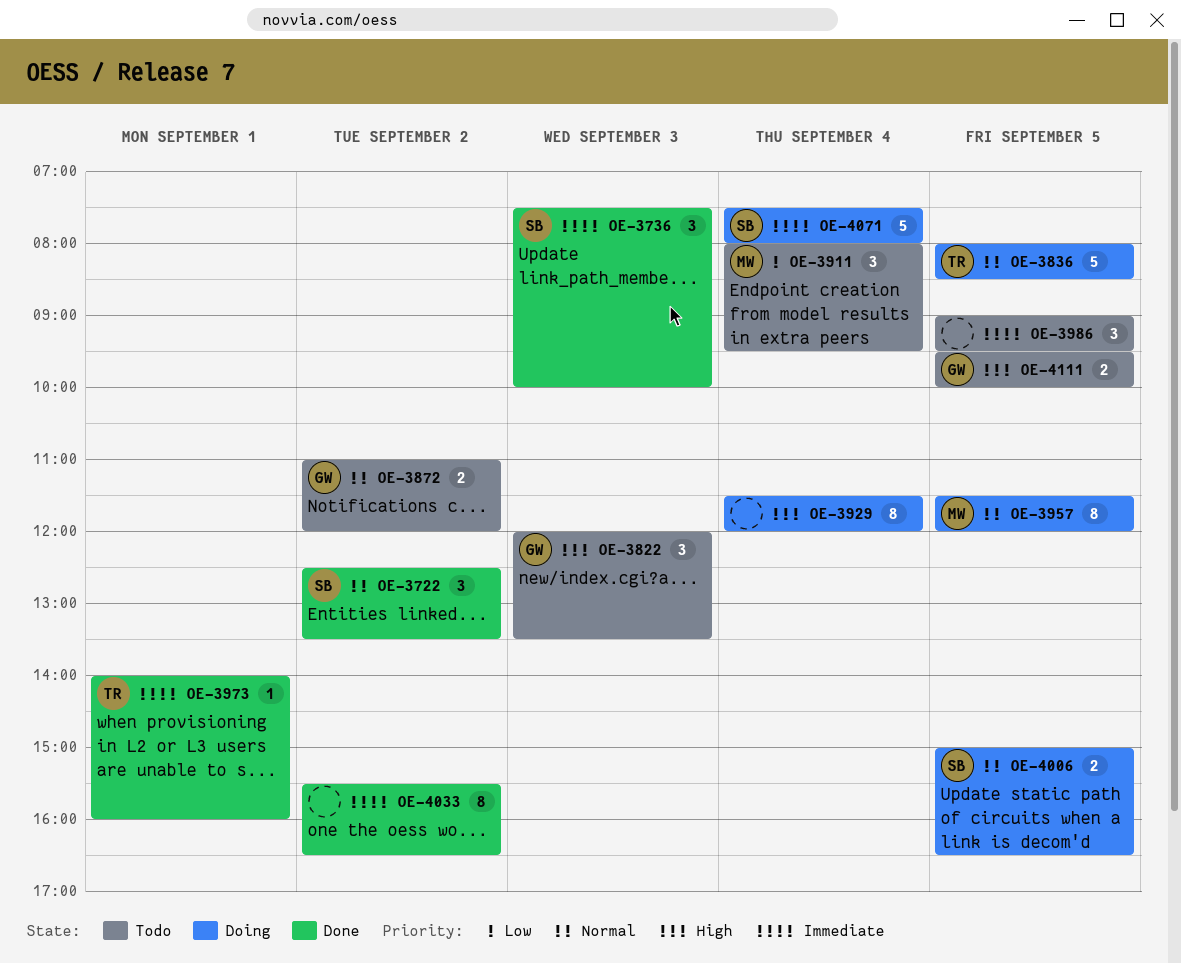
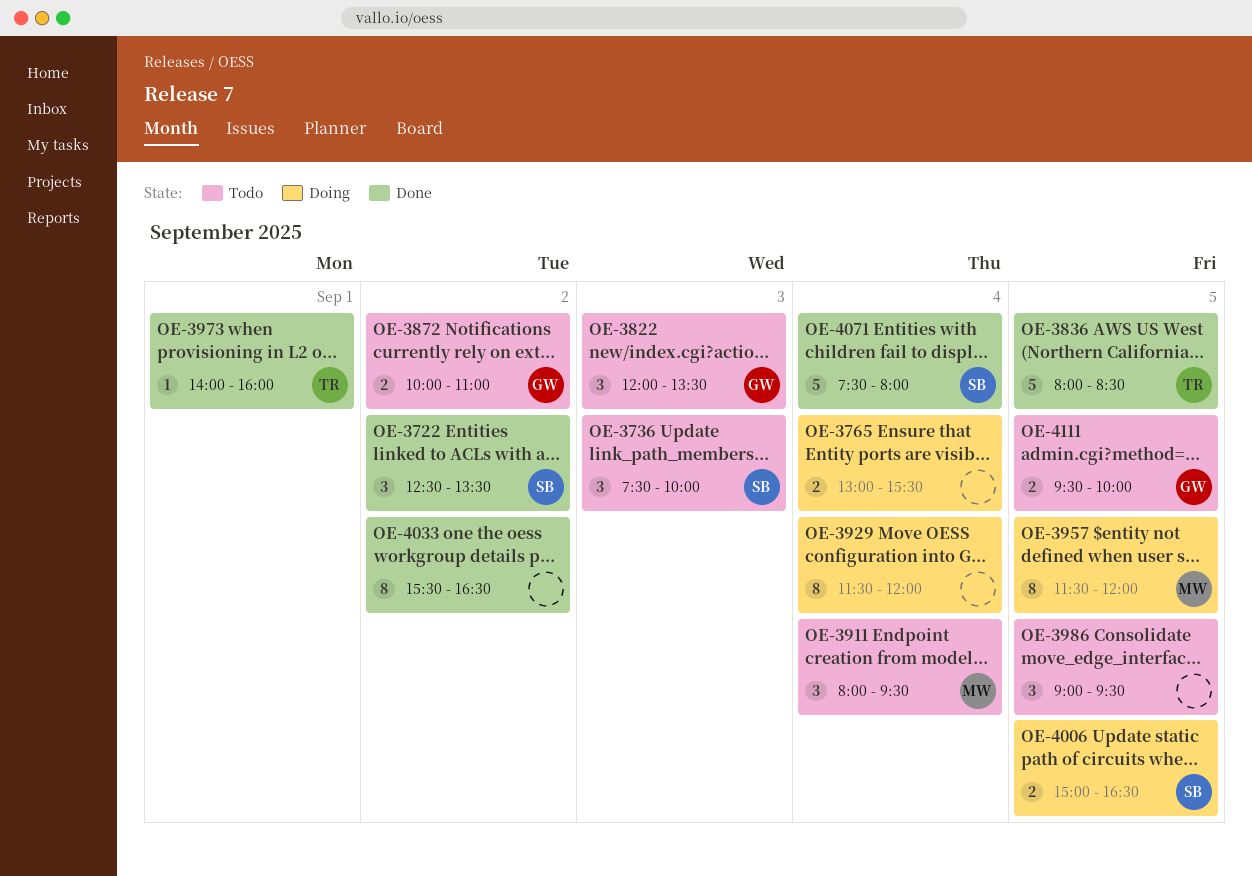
OE-3736, status: Done -> Todo
OE-3765: none -> present
OE-3836, status: Doing -> Done
OE-3872, begins: 11:00 -> 10:00
OE-3872, ends: 12:00 -> 11:00
OE-4071, status: Doing -> Done

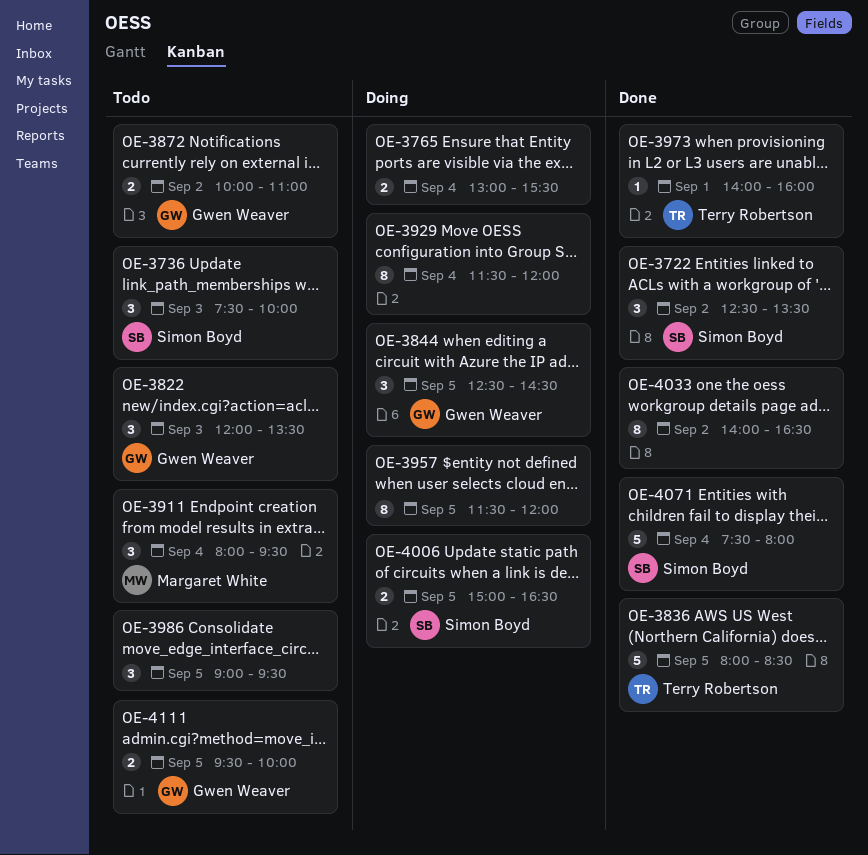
OE-3844: none -> present
OE-3957, owner: Margaret White -> none
OE-4033, begins: 15:30 -> 14:00

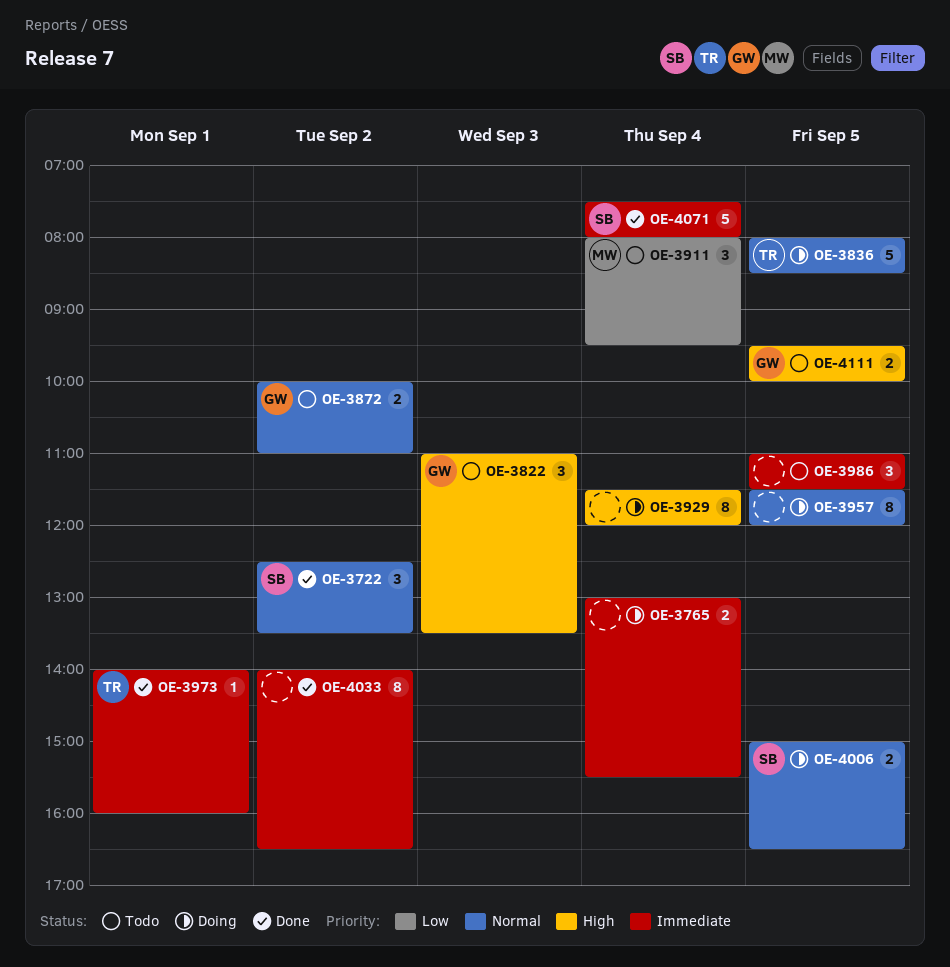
OE-3736: present -> none
OE-3822, begins: 12:00 -> 11:00
OE-3836, status: Done -> Doing
OE-3844: present -> none
OE-3986, begins: 09:00 -> 11:00
OE-3986, ends: 09:30 -> 11:30

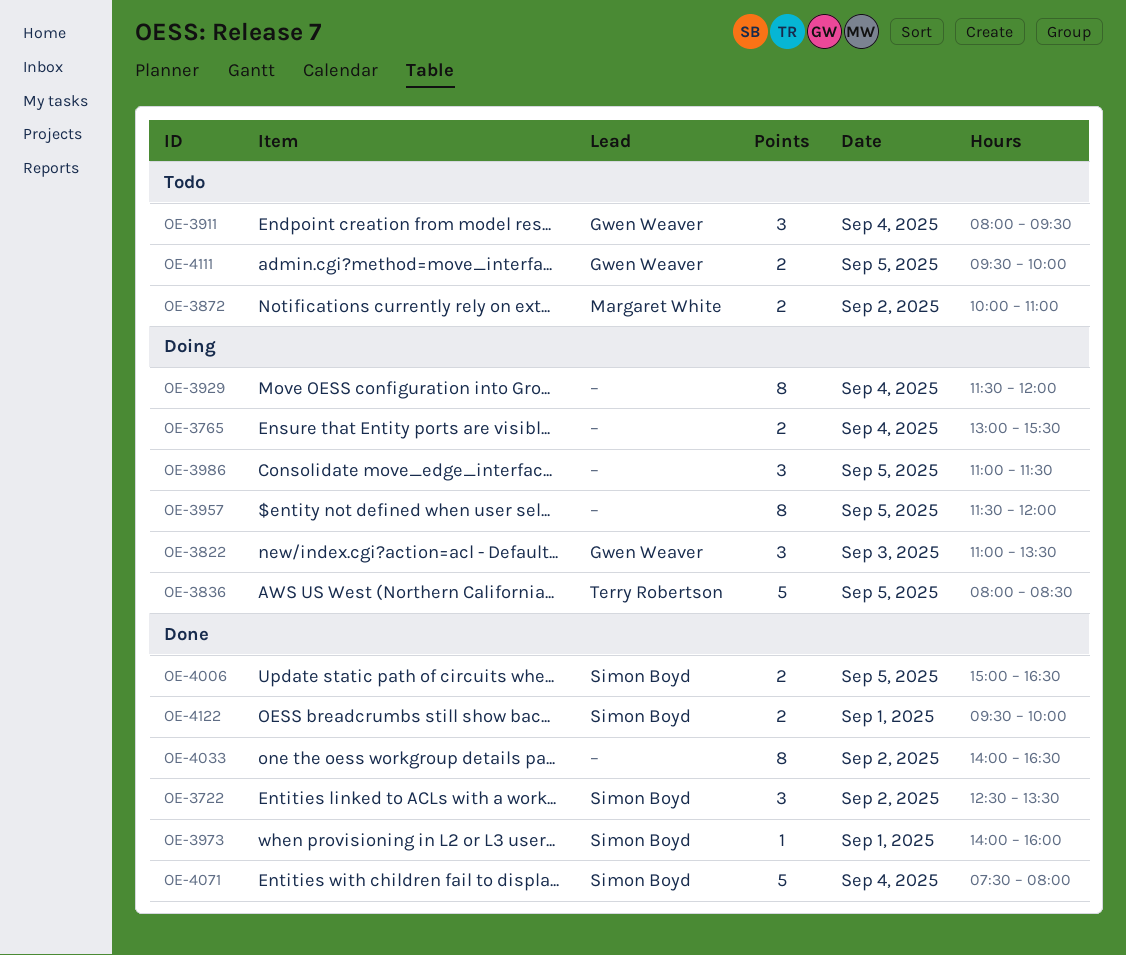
OE-3822, status: Todo -> Doing
OE-3872, owner: Gwen Weaver -> Margaret White
OE-3911, owner: Margaret White -> Gwen Weaver
OE-3973, owner: Terry Robertson -> Simon Boyd
OE-3986, status: Todo -> Doing
OE-4006, status: Doing -> Done
OE-4122: none -> present

